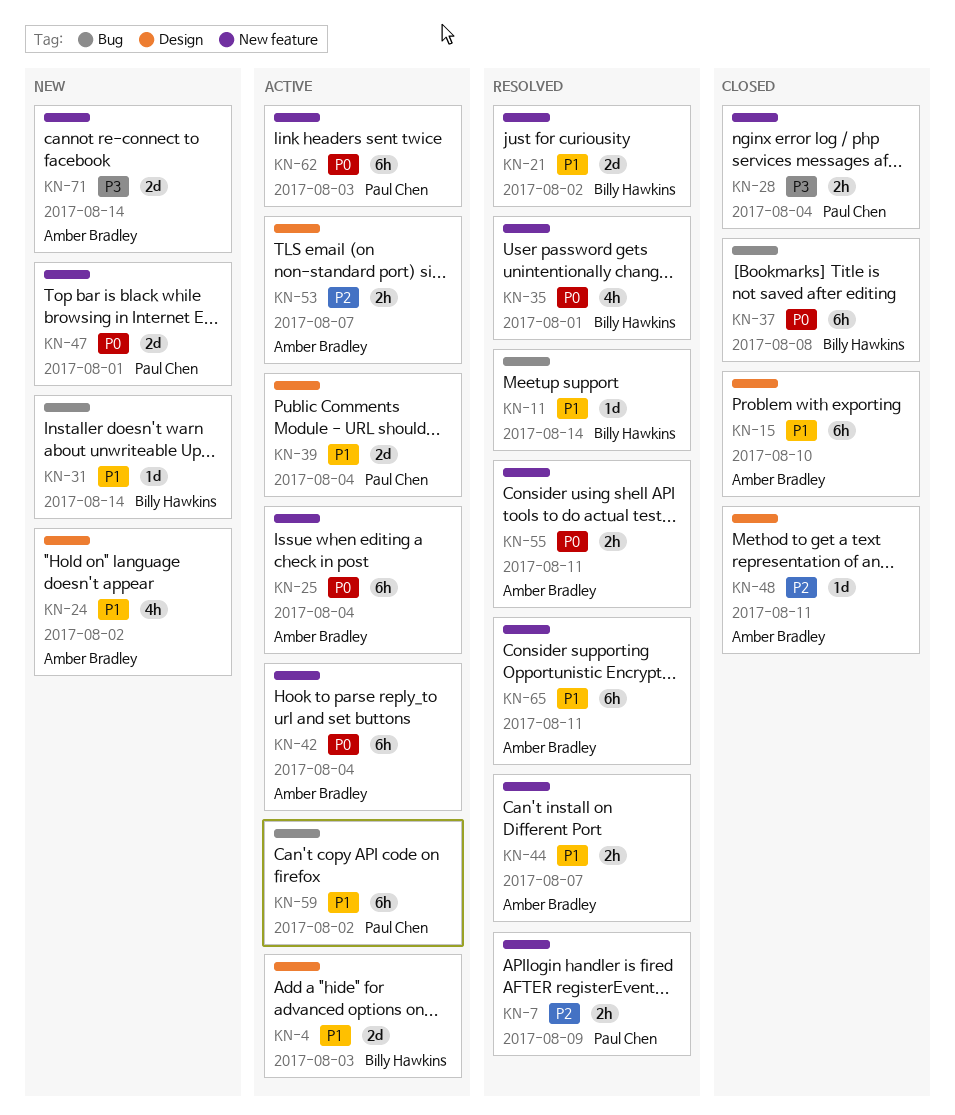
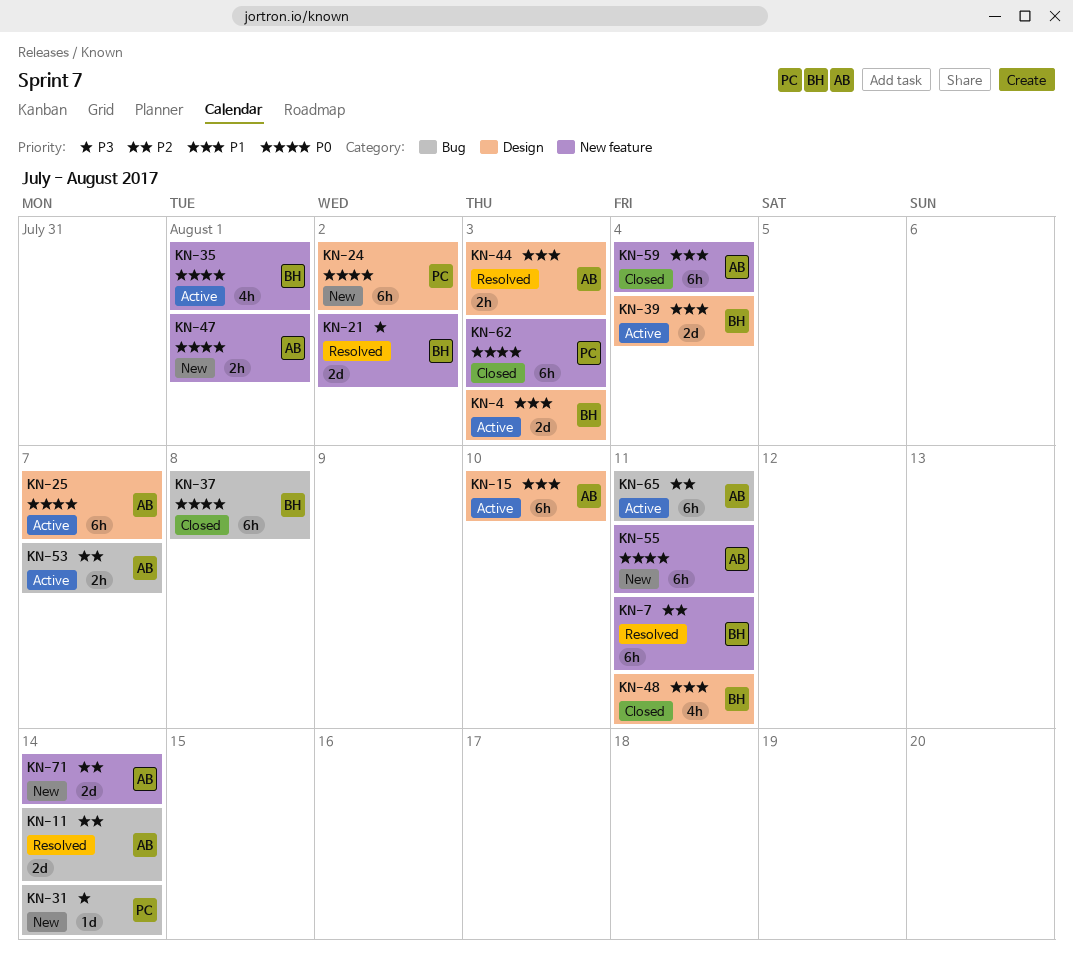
KN-7, owner: Paul Chen -> Billy Hawkins
KN-7, estimate: 2h -> 6h
KN-7, due: Aug 9 -> Aug 11
KN-11, owner: Billy Hawkins -> Amber Bradley
KN-11, priority: P1 -> P2
KN-11, estimate: 1d -> 2d
KN-15, status: Closed -> Active
KN-21, priority: P1 -> P3
KN-24, owner: Amber Bradley -> Paul Chen
KN-24, priority: P1 -> P0
KN-24, estimate: 4h -> 6h
KN-25, label: New feature -> Design
KN-25, due: Aug 4 -> Aug 7
KN-28: present -> none
KN-31, owner: Billy Hawkins -> Paul Chen
KN-31, priority: P1 -> P3
KN-35, status: Resolved -> Active
KN-39, owner: Paul Chen -> Billy Hawkins
KN-42: present -> none
KN-44, label: New feature -> Design
KN-44, due: Aug 7 -> Aug 3
KN-47, owner: Paul Chen -> Amber Bradley
KN-47, estimate: 2d -> 2h
KN-48, owner: Amber Bradley -> Billy Hawkins
KN-48, priority: P2 -> P1
KN-48, estimate: 1d -> 4h
KN-53, label: Design -> Bug
KN-55, status: Resolved -> New
KN-55, estimate: 2h -> 6h
KN-59, status: Active -> Closed
KN-59, owner: Paul Chen -> Amber Bradley
KN-59, label: Bug -> New feature
KN-59, due: Aug 2 -> Aug 4
KN-62, status: Active -> Closed
KN-65, status: Resolved -> Active
KN-65, priority: P1 -> P2
KN-65, label: New feature -> Bug
KN-71, priority: P3 -> P2

